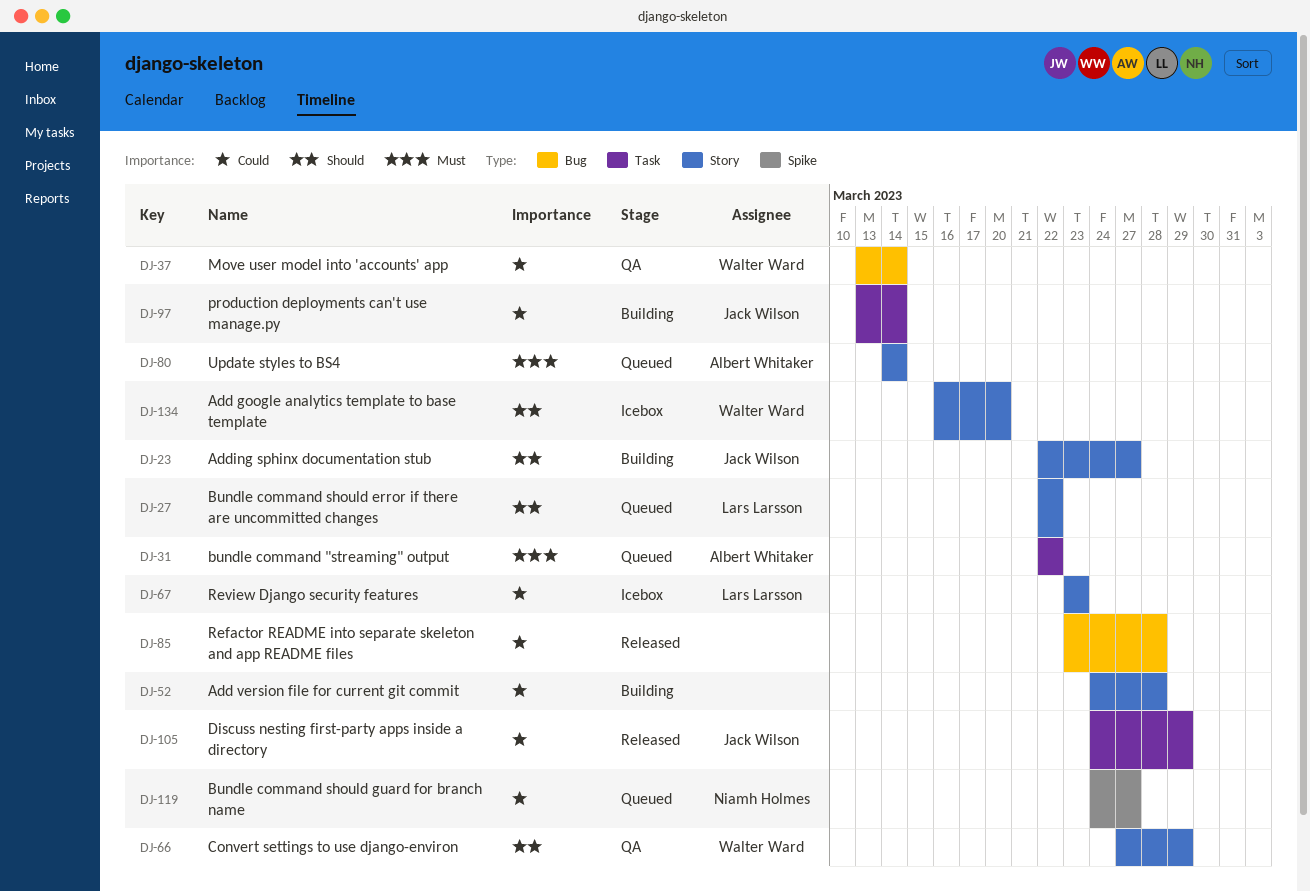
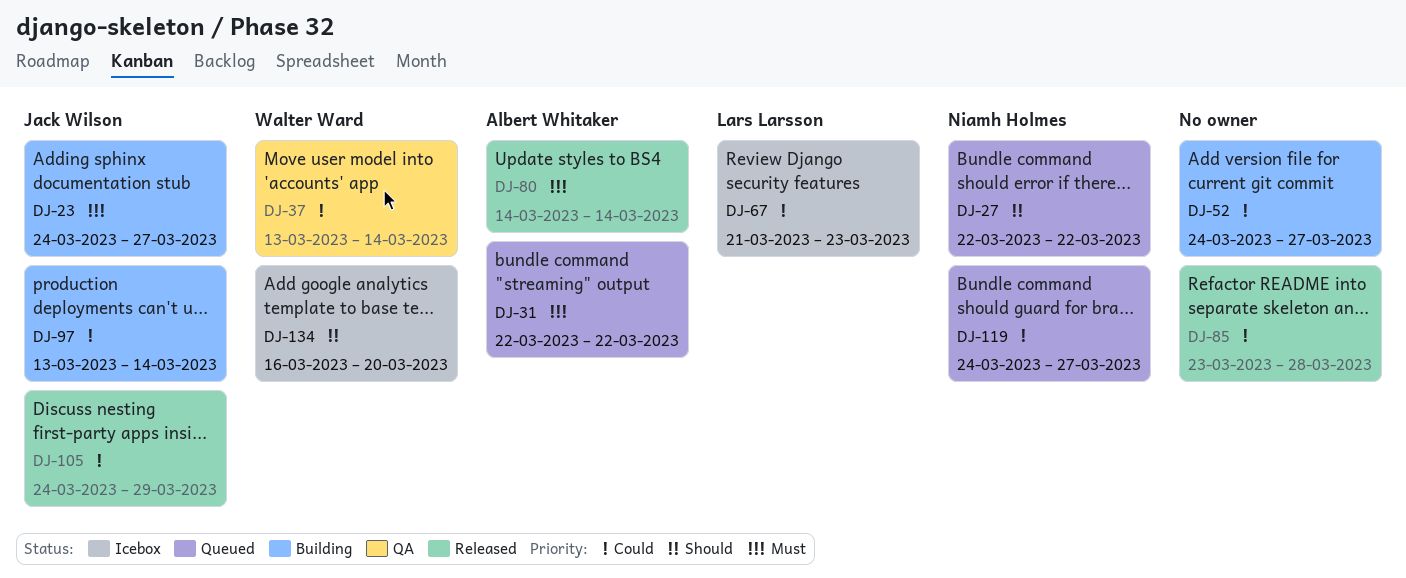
DJ-23, priority: Should -> Must
DJ-23, start: Mar 22 -> Mar 24
DJ-27, owner: Lars Larsson -> Niamh Holmes
DJ-52, due: Mar 28 -> Mar 27
DJ-66: present -> none
DJ-67, start: Mar 23 -> Mar 21
DJ-80, status: Queued -> Released

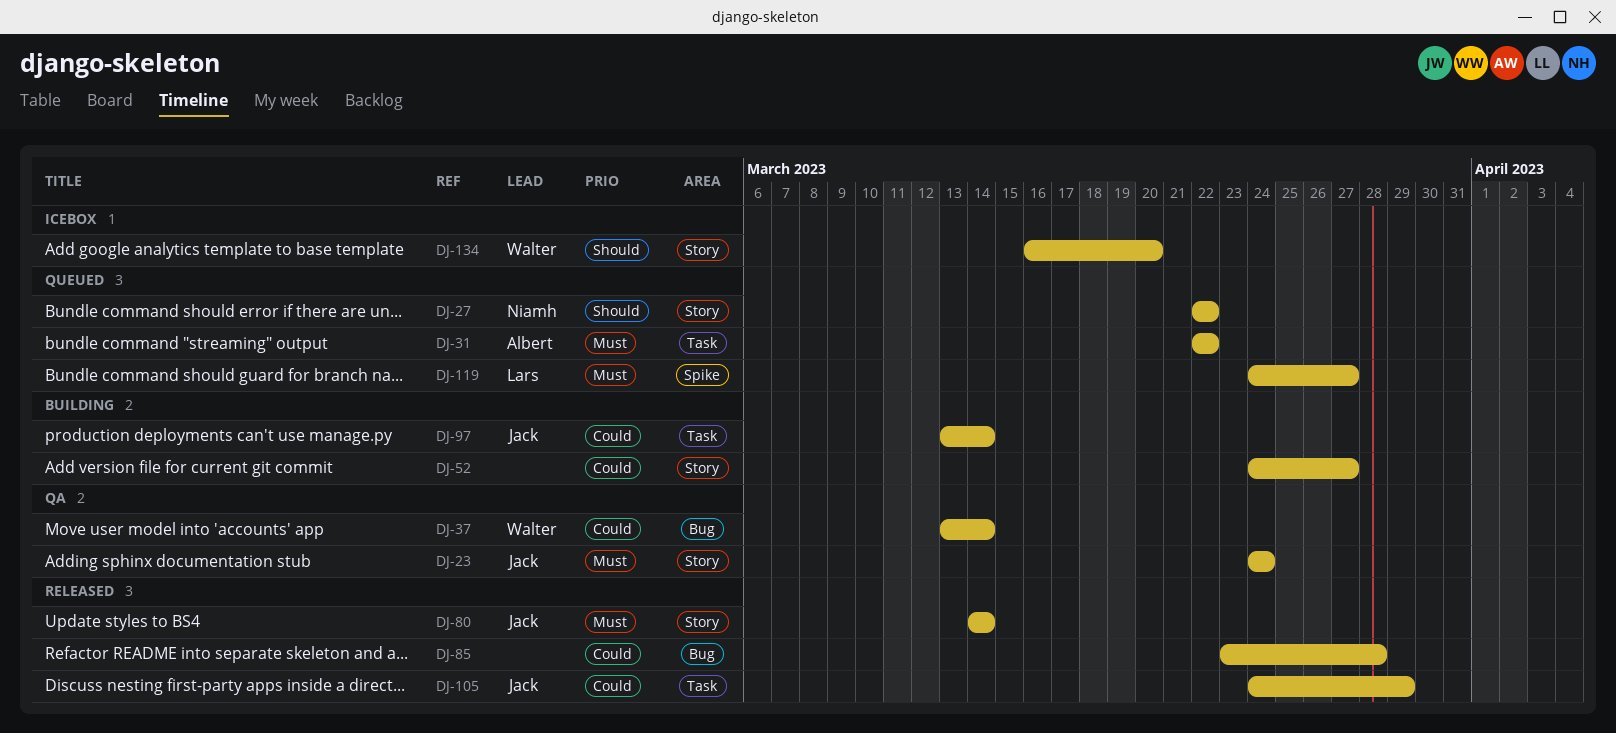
DJ-23, status: Building -> QA
DJ-23, due: Mar 27 -> Mar 24
DJ-67: present -> none
DJ-80, owner: Albert Whitaker -> Jack Wilson
DJ-119, owner: Niamh Holmes -> Lars Larsson
DJ-119, priority: Could -> Must

